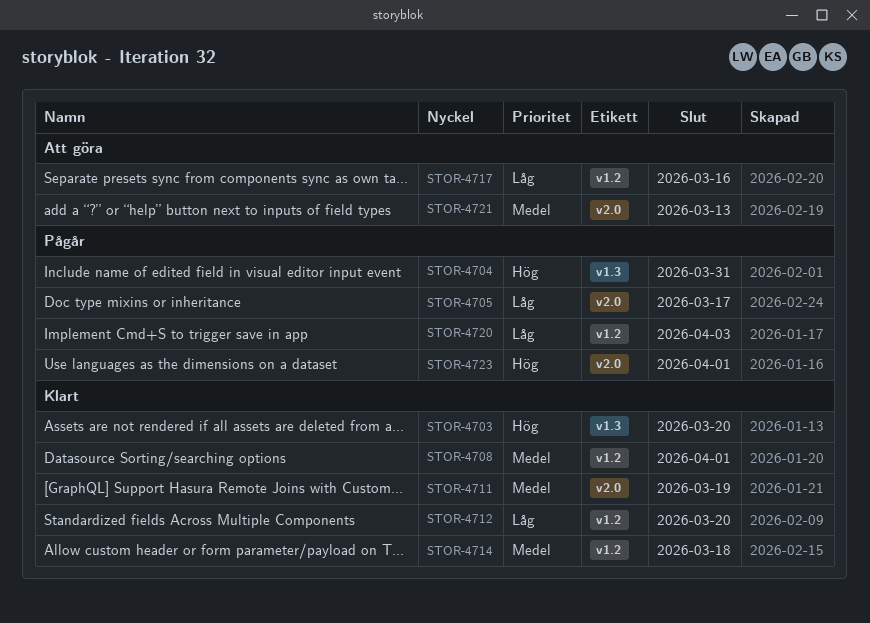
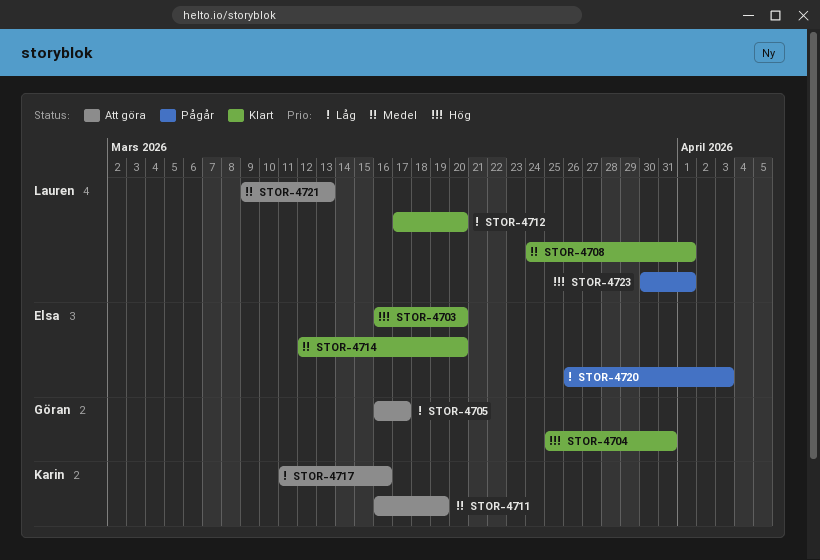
STOR-4704, status: Pågår -> Klart
STOR-4705, status: Pågår -> Att göra
STOR-4711, status: Klart -> Att göra
STOR-4714, due: Mar 18 -> Mar 20

